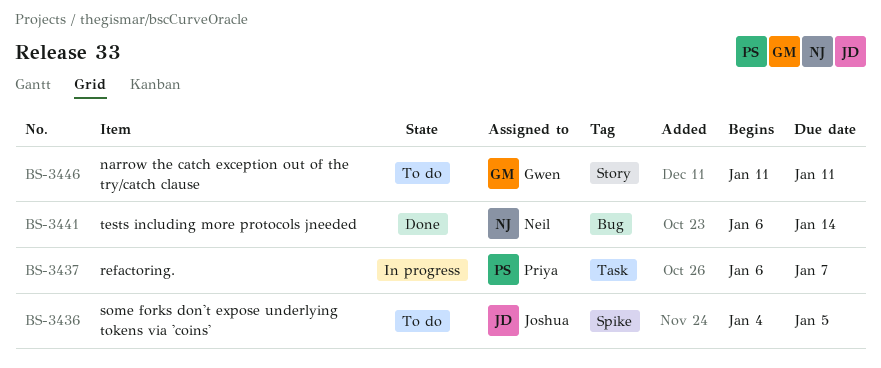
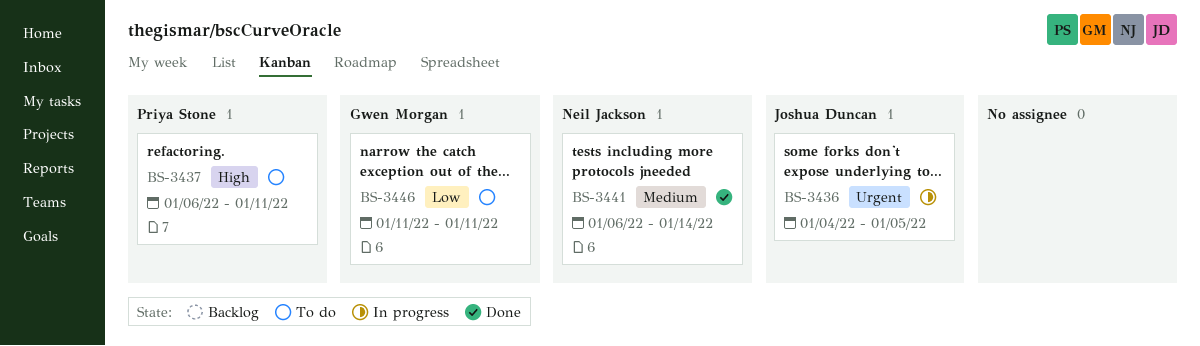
BS-3436, status: To do -> In progress
BS-3437, status: In progress -> To do
BS-3437, due: Jan 7 -> Jan 11

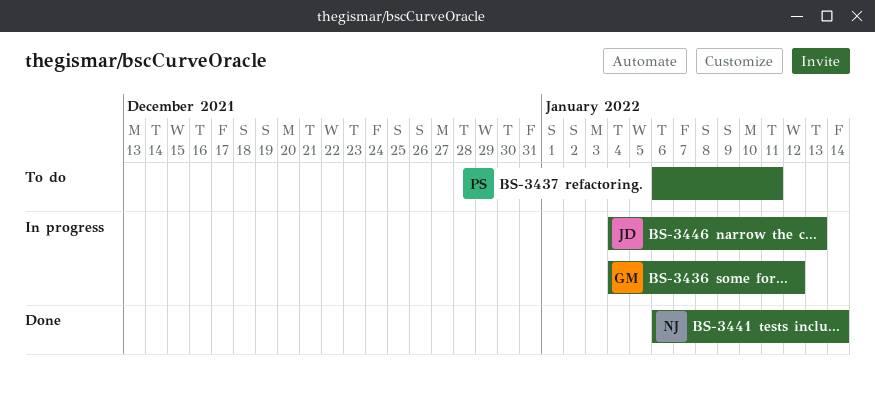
BS-3436, owner: Joshua Duncan -> Gwen Morgan
BS-3436, due: Jan 5 -> Jan 12
BS-3446, status: To do -> In progress
BS-3446, owner: Gwen Morgan -> Joshua Duncan
BS-3446, start: Jan 11 -> Jan 4
BS-3446, due: Jan 11 -> Jan 13

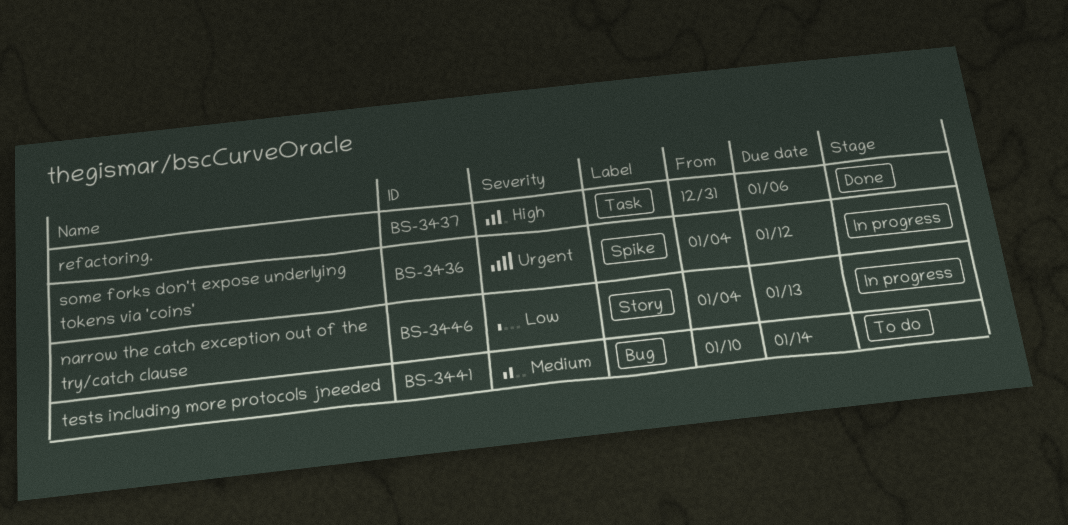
BS-3437, status: To do -> Done
BS-3437, start: Jan 6 -> Dec 31
BS-3437, due: Jan 11 -> Jan 6
BS-3441, status: Done -> To do
BS-3441, start: Jan 6 -> Jan 10

